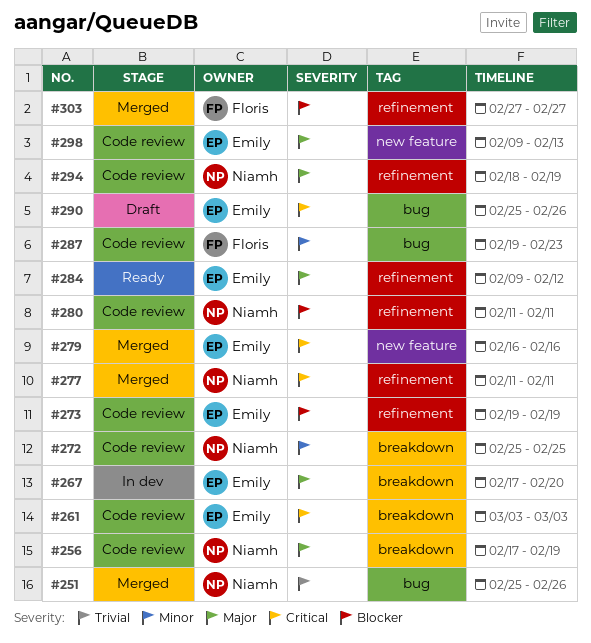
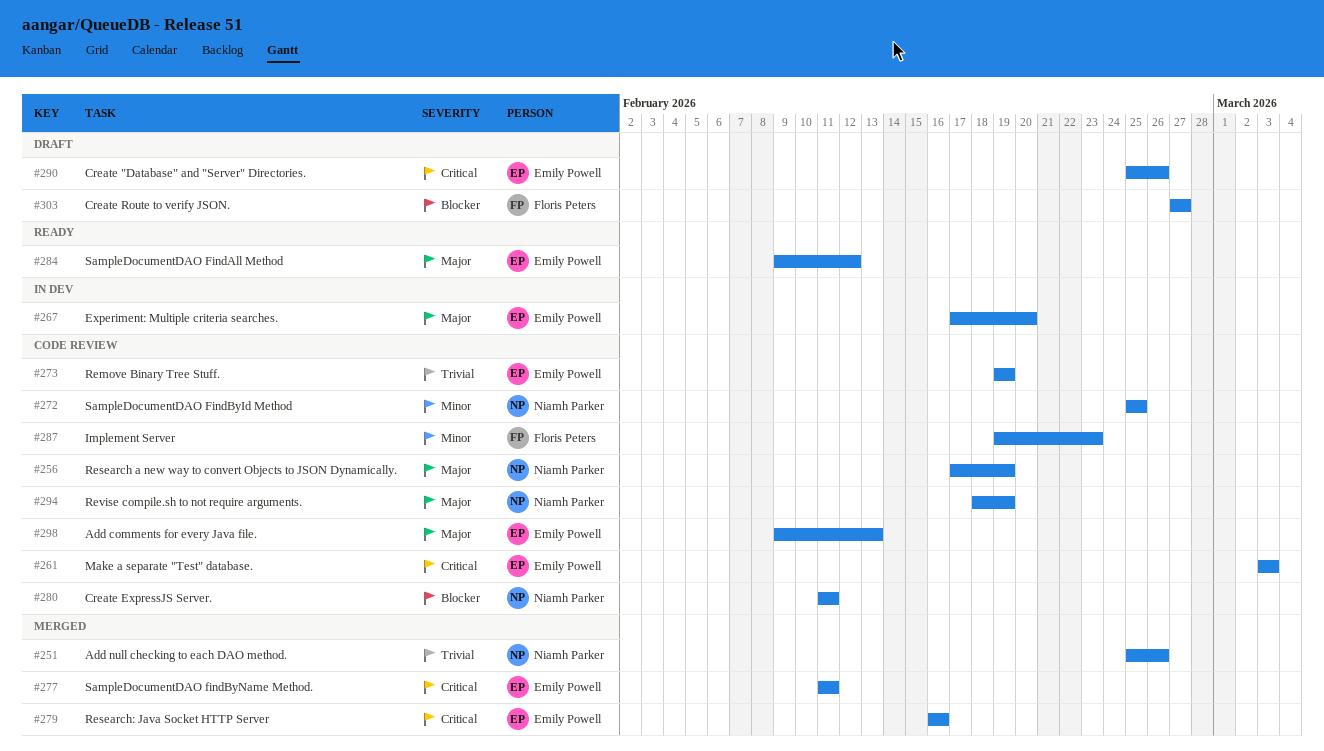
#273, priority: Blocker -> Trivial
#277, owner: Niamh Parker -> Emily Powell
#303, status: Merged -> Draft

